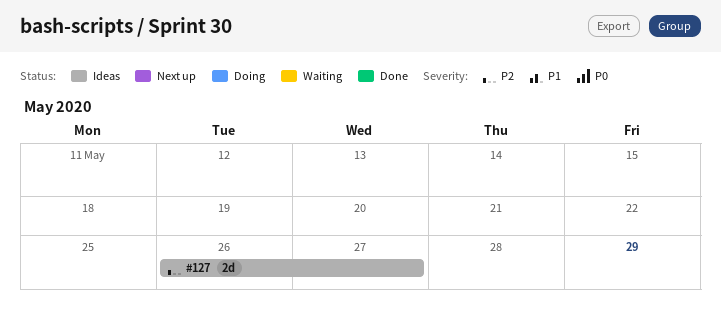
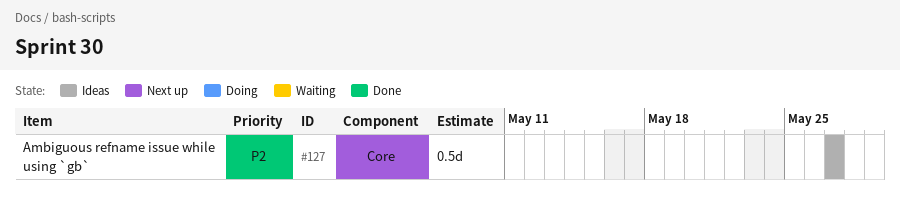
#127, estimate: 2d -> 0.5d
#127, start: May 26 -> May 27

